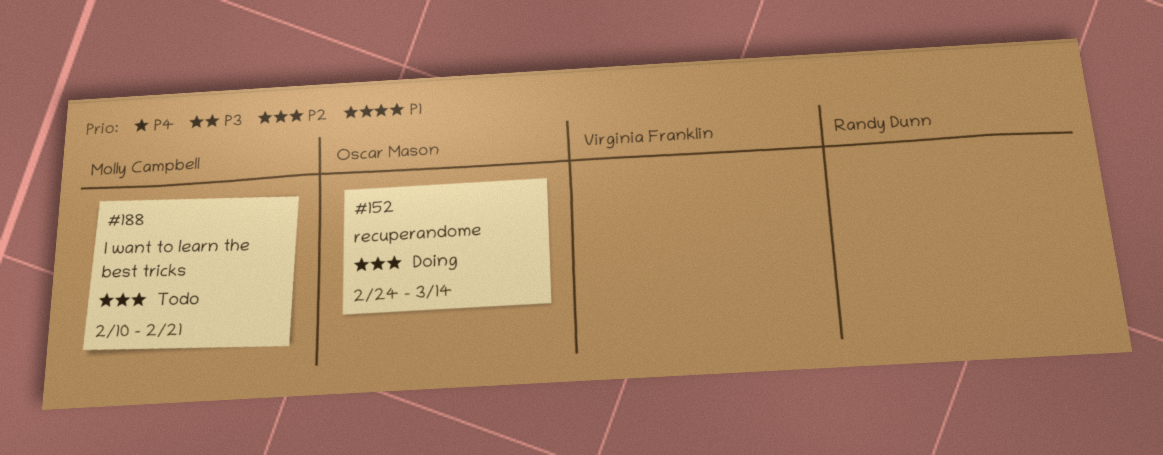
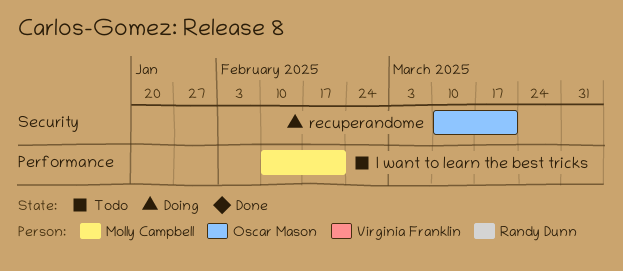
recuperandome, start: Feb 24 -> Mar 10
recuperandome, due: Mar 14 -> Mar 21

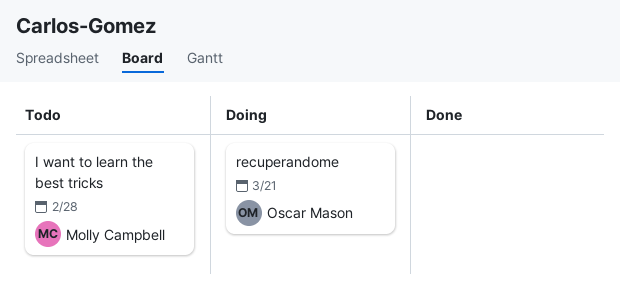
I want to learn the best tricks, due: Feb 21 -> Feb 28

